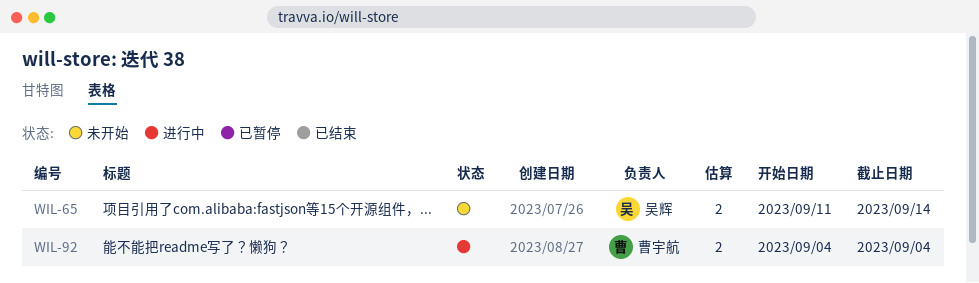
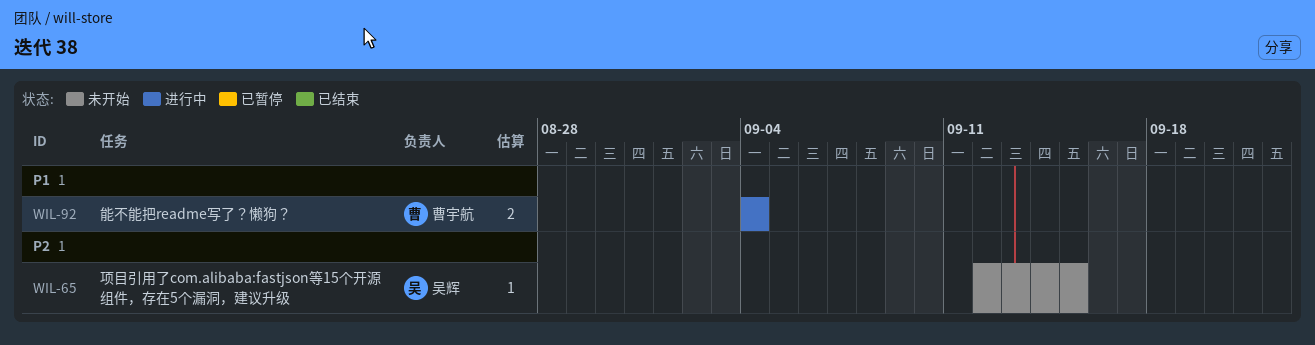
WIL-65, estimate: 2 -> 1
WIL-65, start: Sep 11 -> Sep 12
WIL-65, due: Sep 14 -> Sep 15

